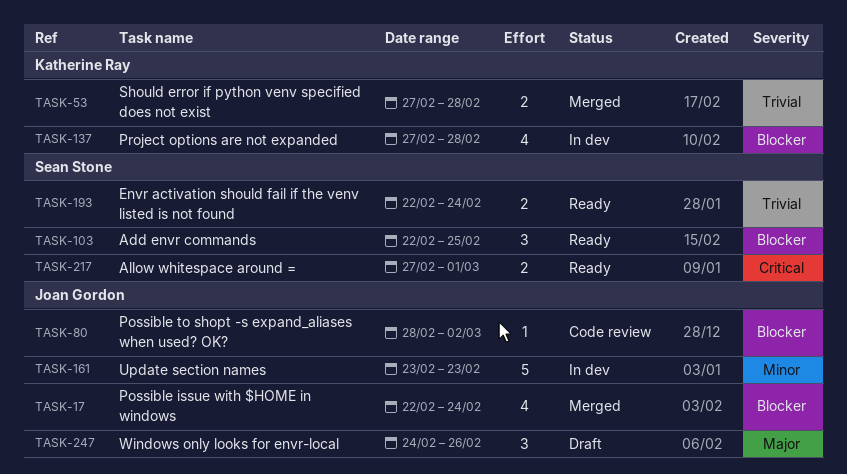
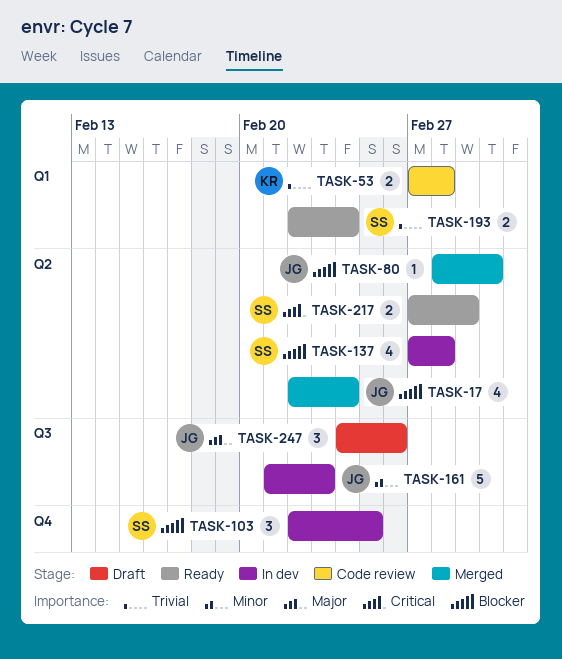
TASK-53, status: Merged -> Code review
TASK-80, status: Code review -> Merged
TASK-103, status: Ready -> In dev
TASK-137, owner: Katherine Ray -> Sean Stone
TASK-161, start: Feb 23 -> Feb 21

